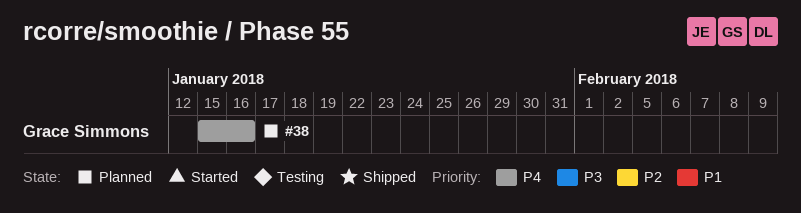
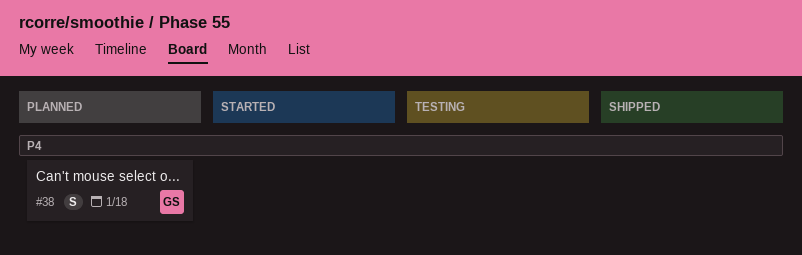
#38, due: Jan 16 -> Jan 18

